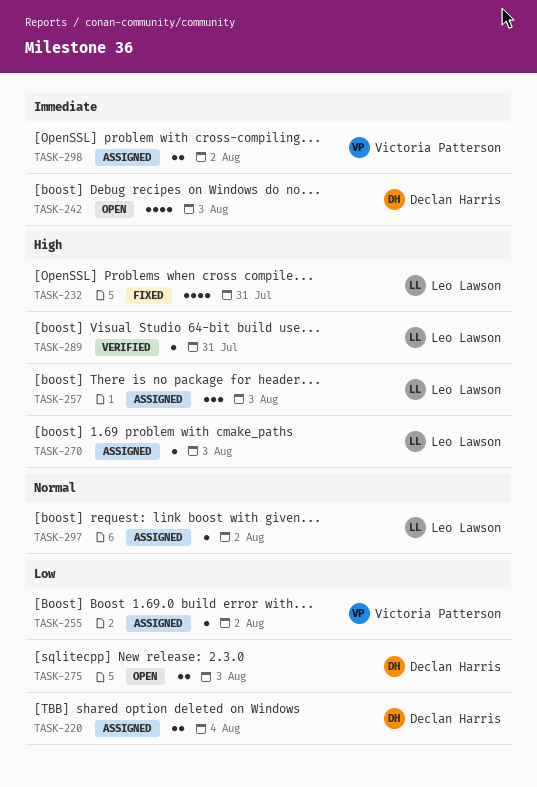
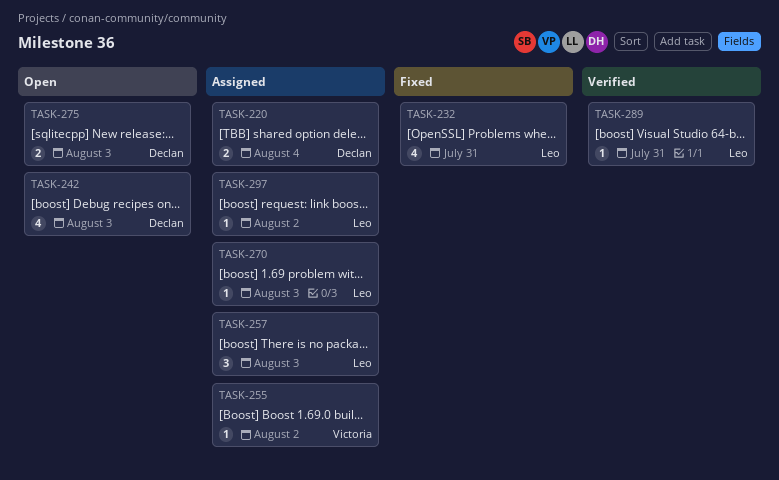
TASK-298: present -> none

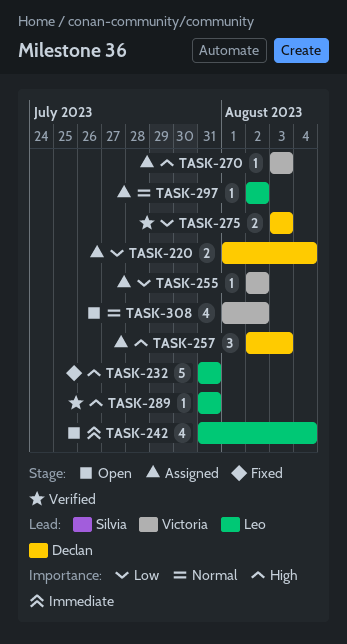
TASK-232, estimate: 4 -> 5
TASK-242, owner: Declan -> Leo
TASK-242, due: Aug 3 -> Aug 4
TASK-257, owner: Leo -> Declan
TASK-270, owner: Leo -> Victoria
TASK-275, status: Open -> Verified
TASK-308: none -> present

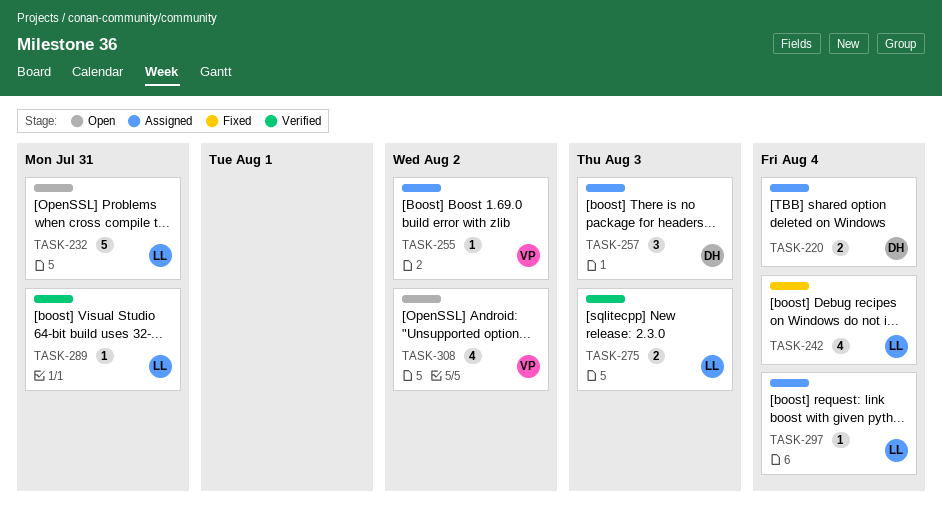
TASK-232, status: Fixed -> Open
TASK-242, status: Open -> Fixed
TASK-270: present -> none
TASK-275, owner: Declan -> Leo
TASK-297, due: Aug 2 -> Aug 4

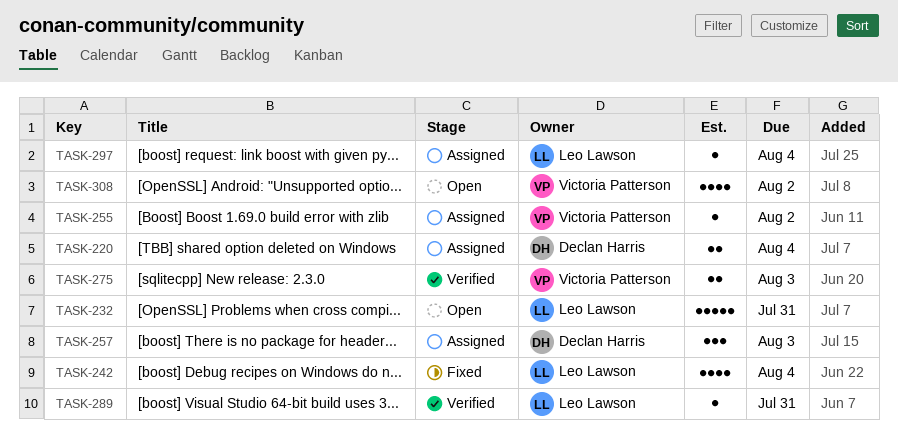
TASK-275, owner: Leo Lawson -> Victoria Patterson

